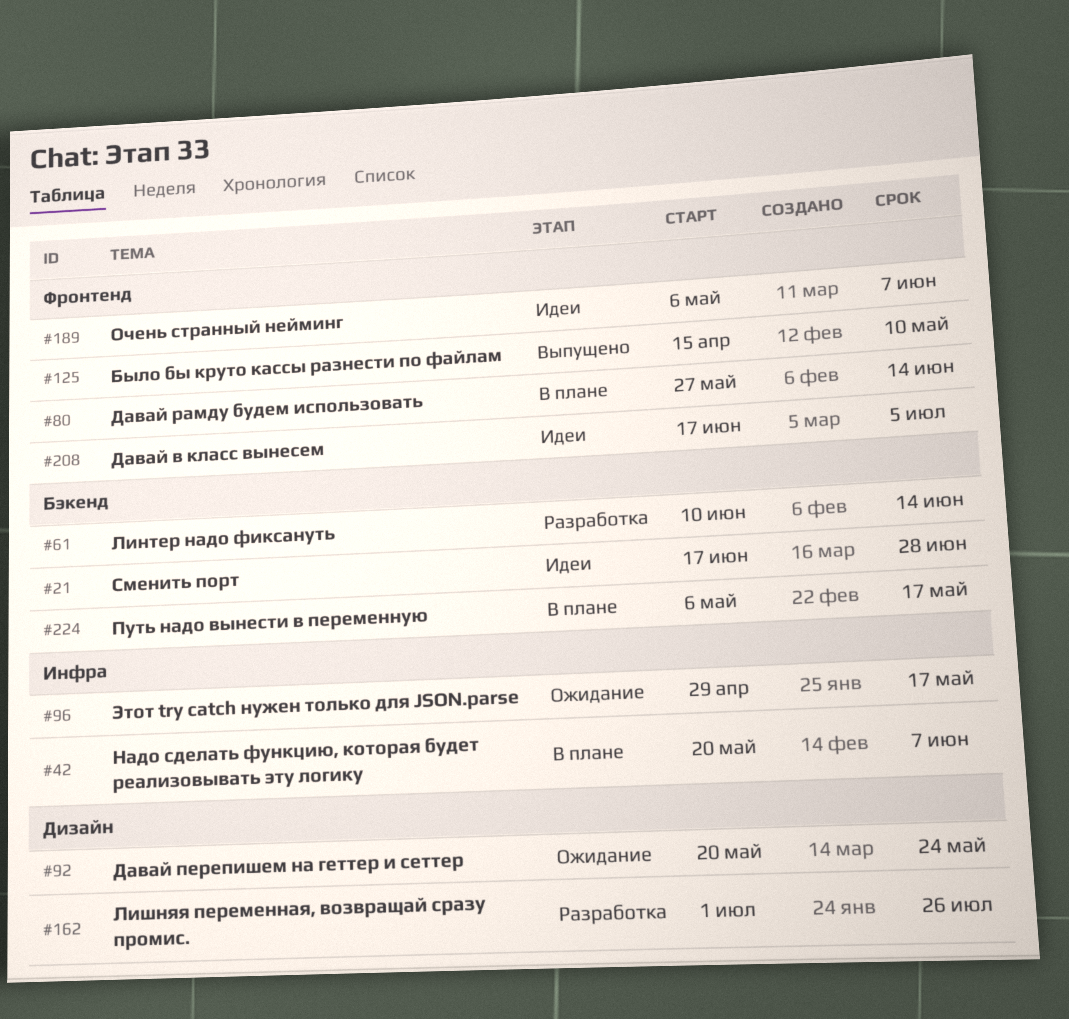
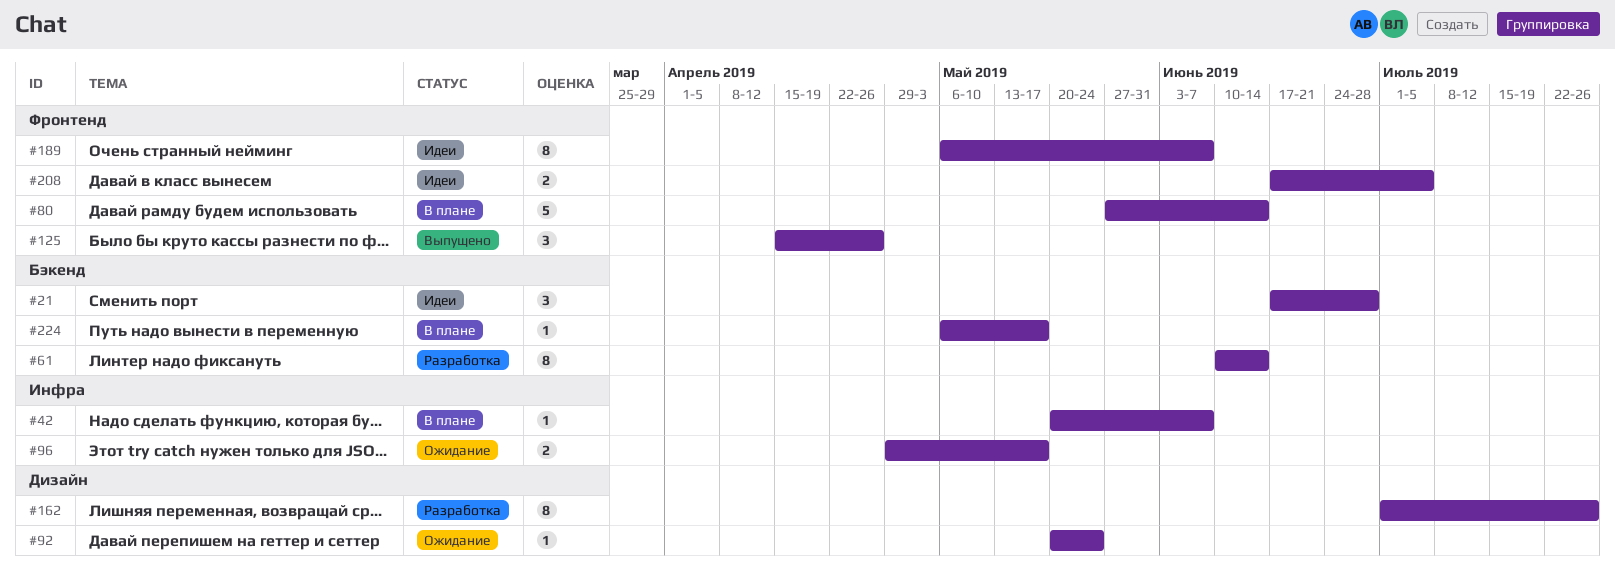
#125, due: May 10 -> Apr 26

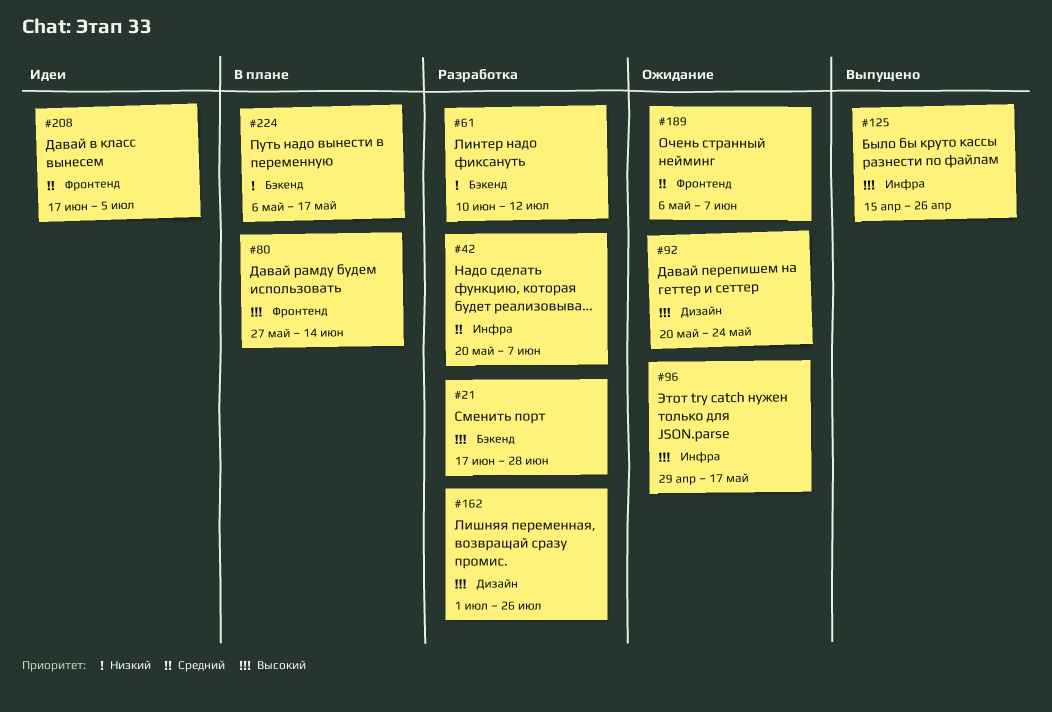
#21, status: Идеи -> Разработка
#42, status: В плане -> Разработка
#61, due: Jun 14 -> Jul 12
#125, label: Фронтенд -> Инфра
#189, status: Идеи -> Ожидание

